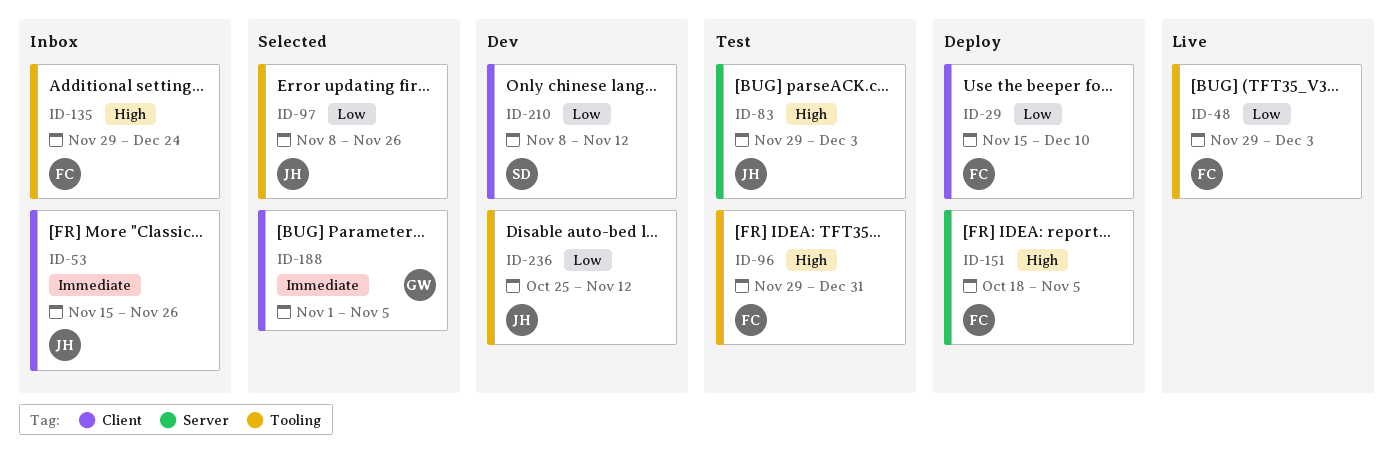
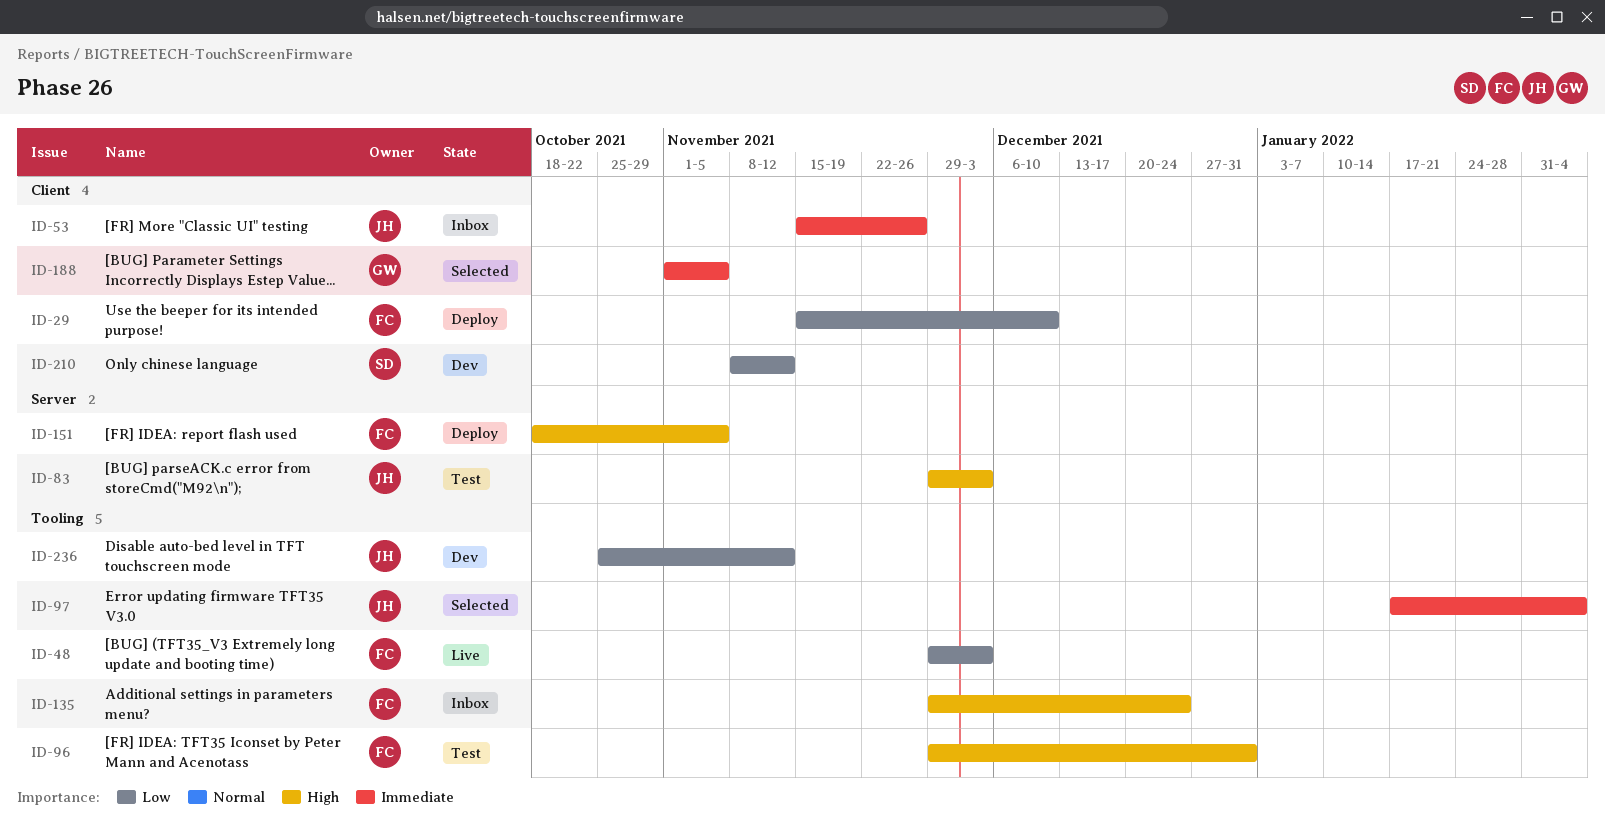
ID-97, priority: Low -> Immediate
ID-97, start: Nov 8 -> Jan 17
ID-97, due: Nov 26 -> Feb 4

